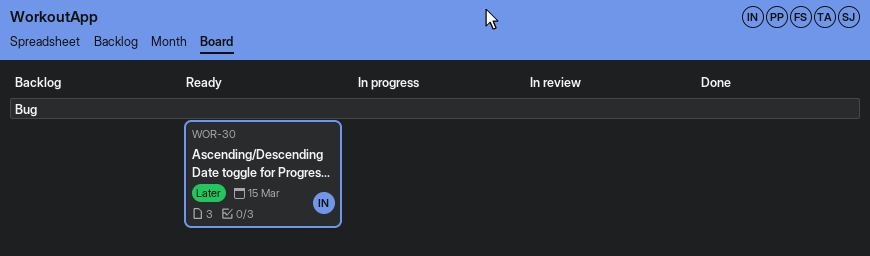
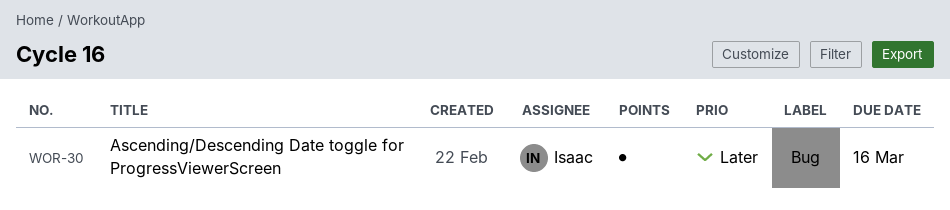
WOR-30, due: Mar 15 -> Mar 16

